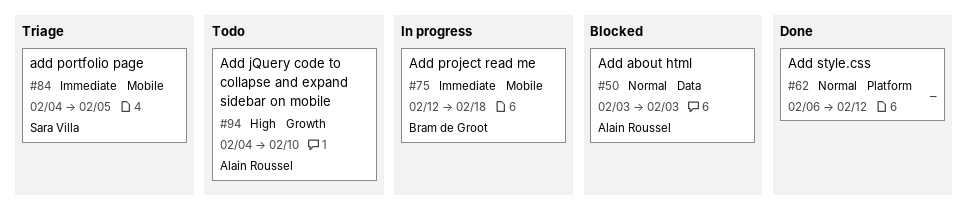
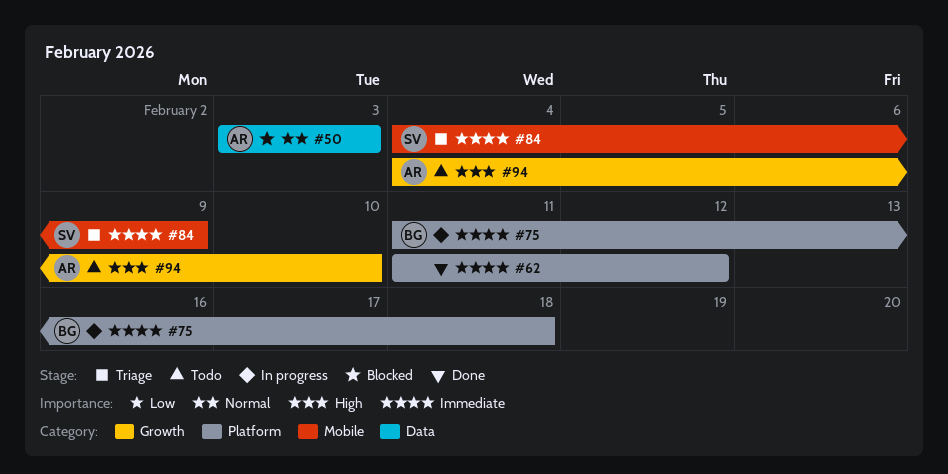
#62, priority: Normal -> Immediate
#62, start: Feb 6 -> Feb 11
#75, label: Mobile -> Platform
#75, start: Feb 12 -> Feb 11
#84, due: Feb 5 -> Feb 9

